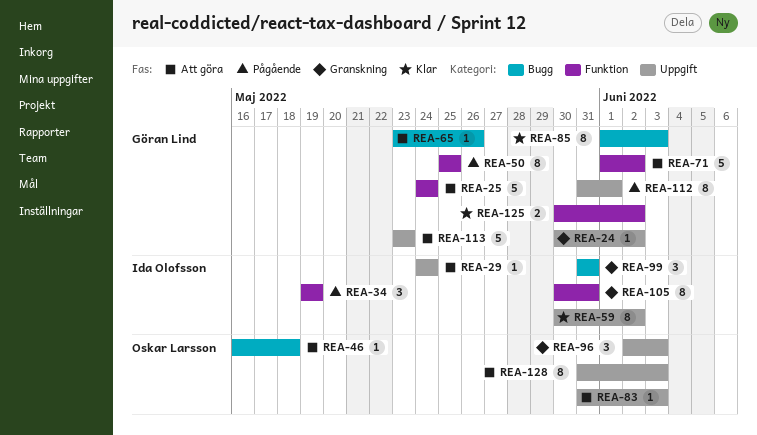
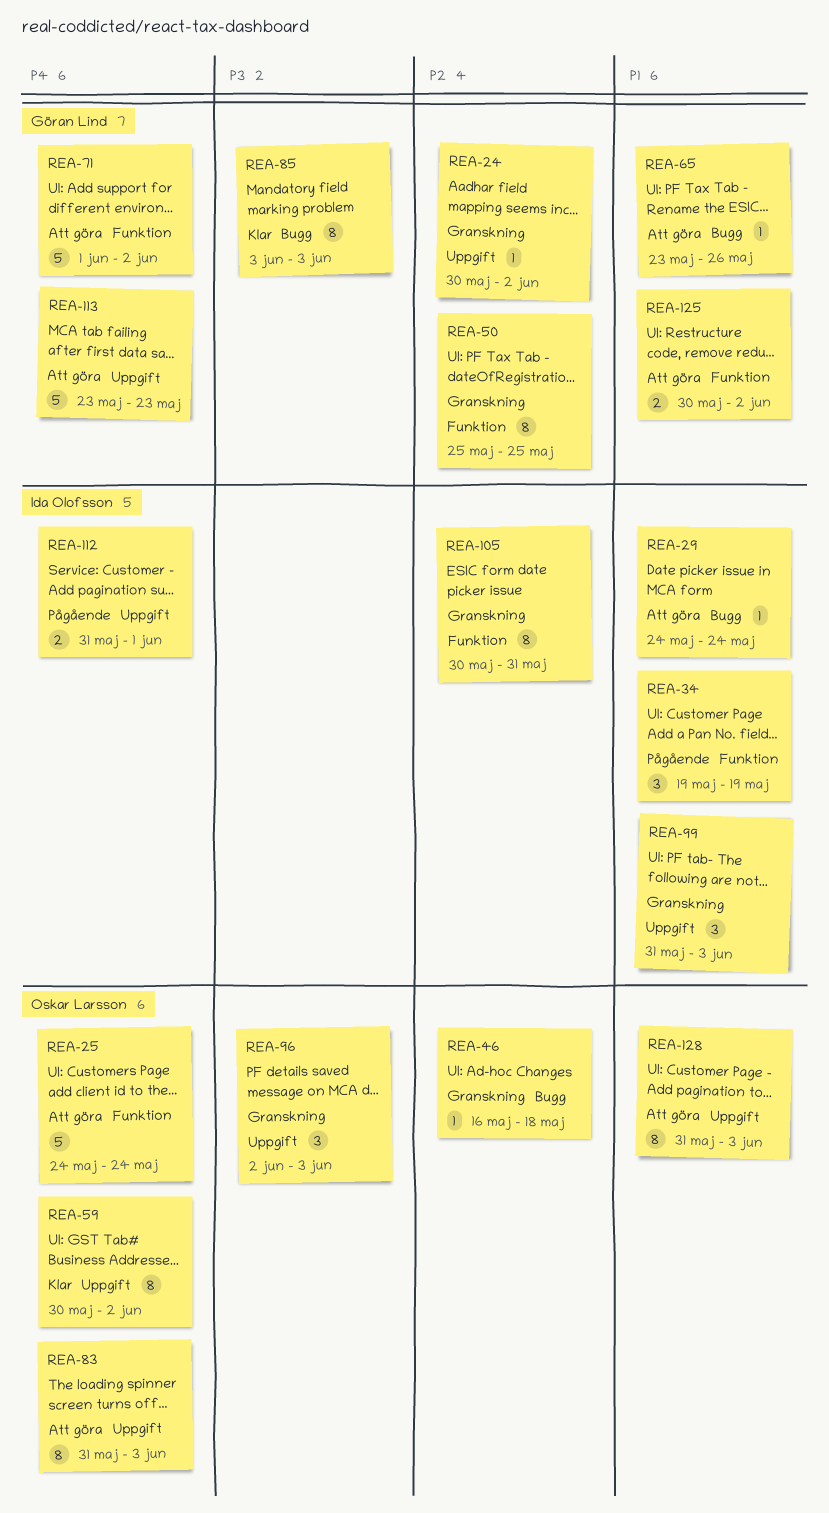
REA-25, owner: Göran Lind -> Oskar Larsson
REA-29, label: Uppgift -> Bugg
REA-46, status: Att göra -> Granskning
REA-50, status: Pågående -> Granskning
REA-59, owner: Ida Olofsson -> Oskar Larsson
REA-83, estimate: 1 -> 8
REA-85, start: Jun 1 -> Jun 3
REA-99, label: Bugg -> Uppgift
REA-99, due: May 31 -> Jun 3
REA-112, owner: Göran Lind -> Ida Olofsson
REA-112, estimate: 8 -> 2
REA-125, status: Klar -> Att göra

